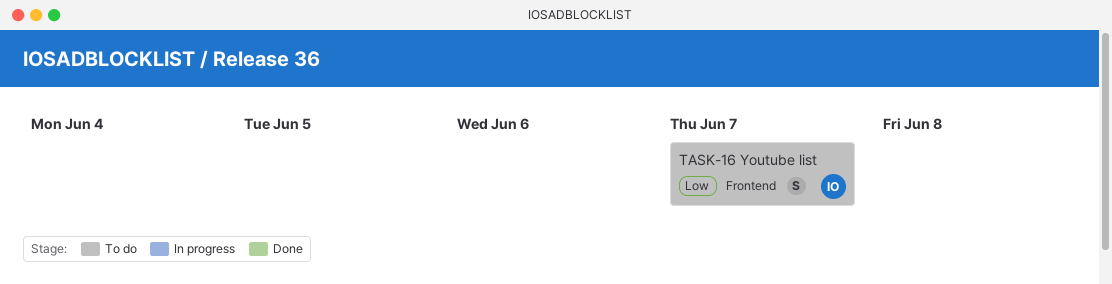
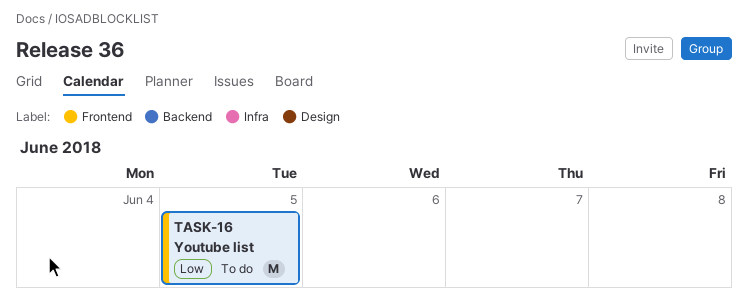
TASK-16, estimate: S -> M
TASK-16, due: Jun 7 -> Jun 5

